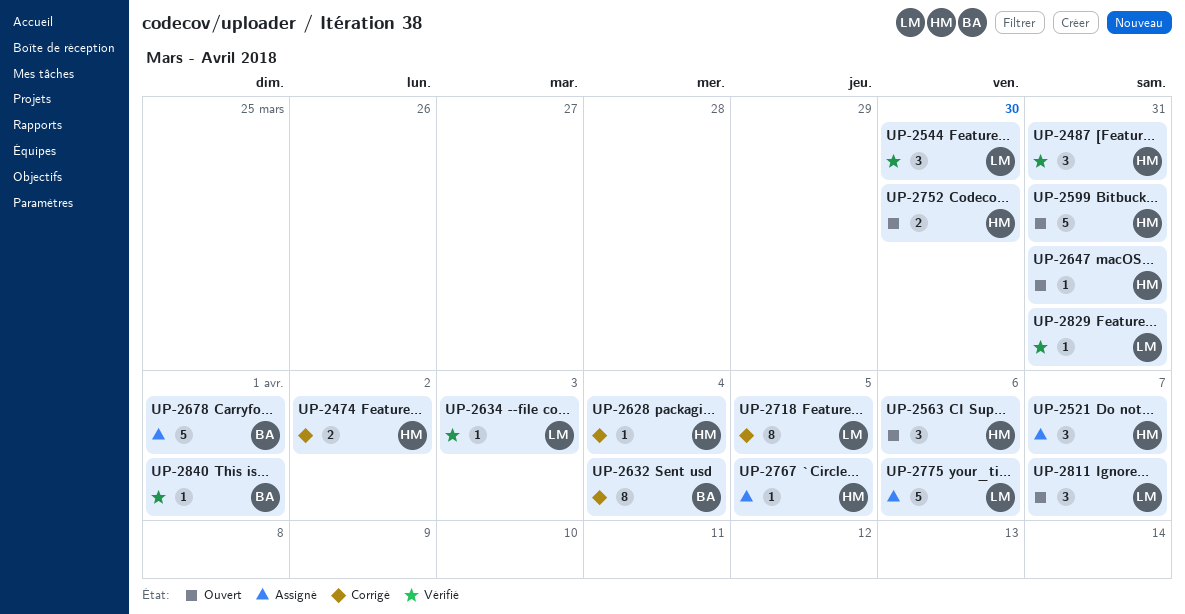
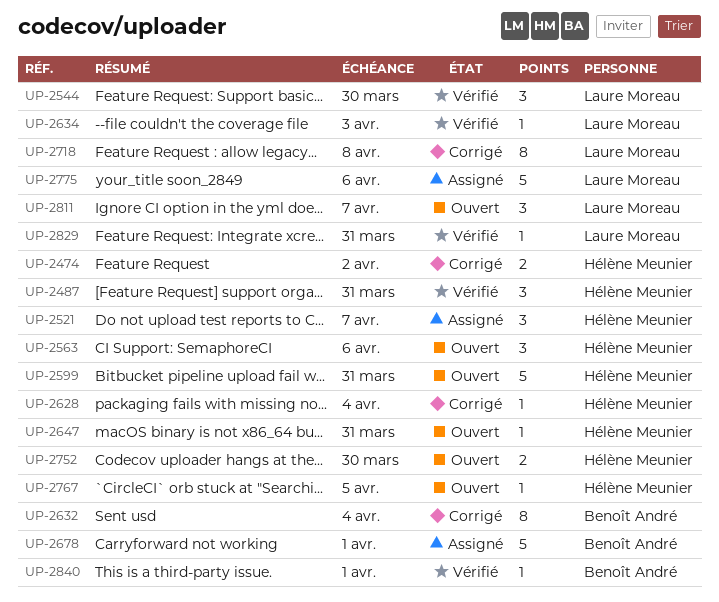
UP-2718, due: Apr 5 -> Apr 8
UP-2767, status: Assigné -> Ouvert

